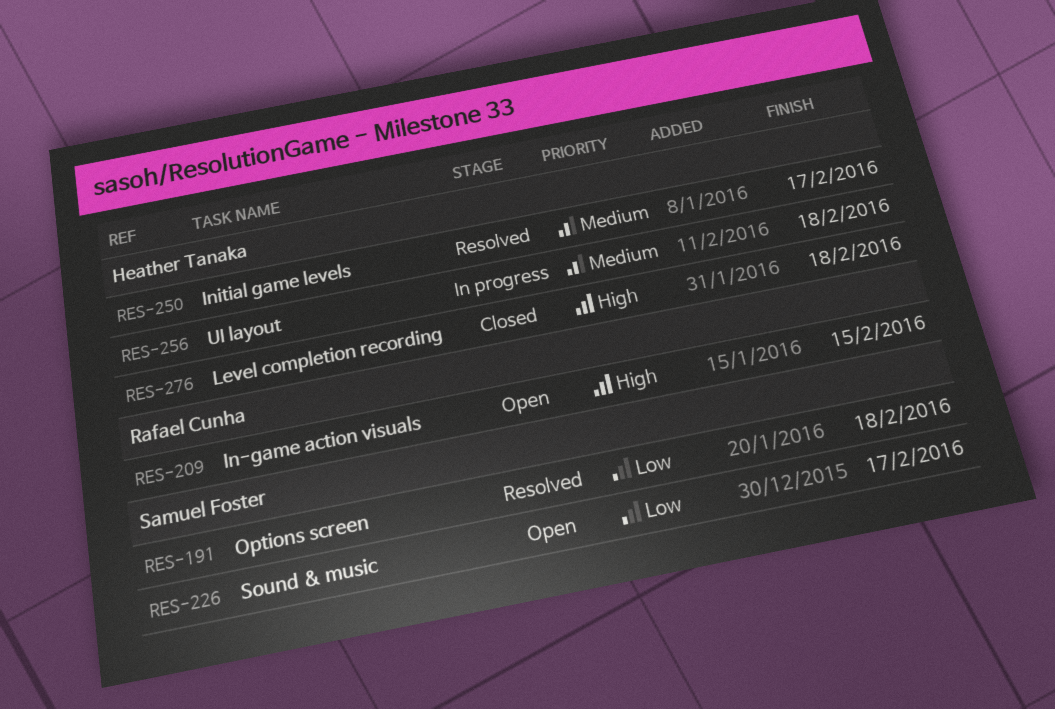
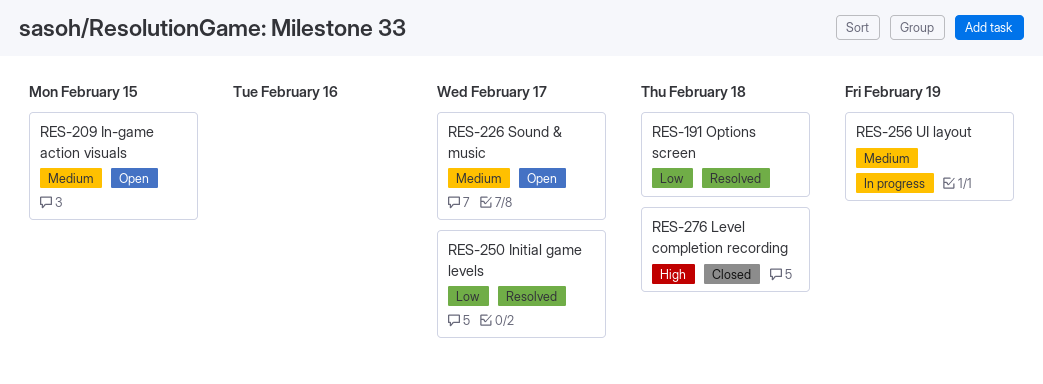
RES-209, priority: High -> Medium
RES-226, priority: Low -> Medium
RES-250, priority: Medium -> Low
RES-256, due: Feb 18 -> Feb 19

